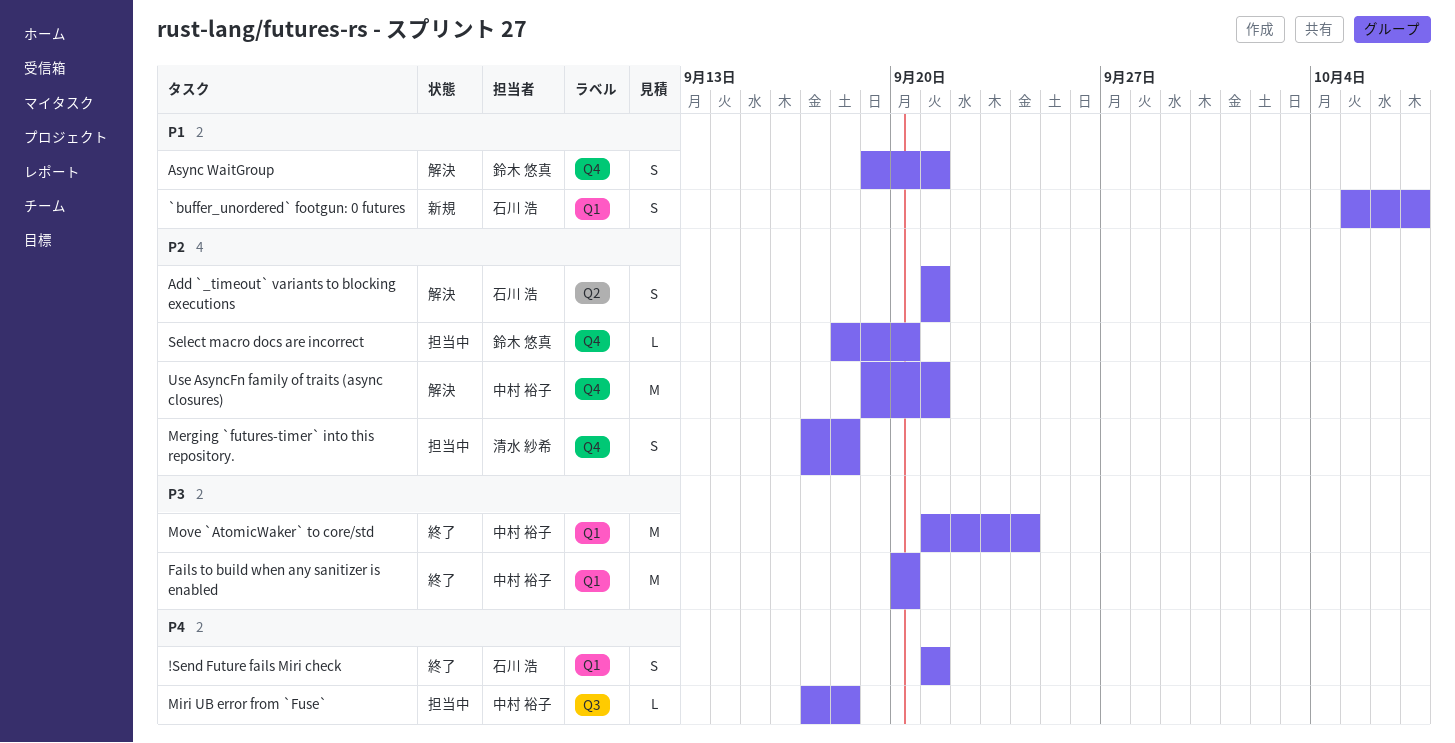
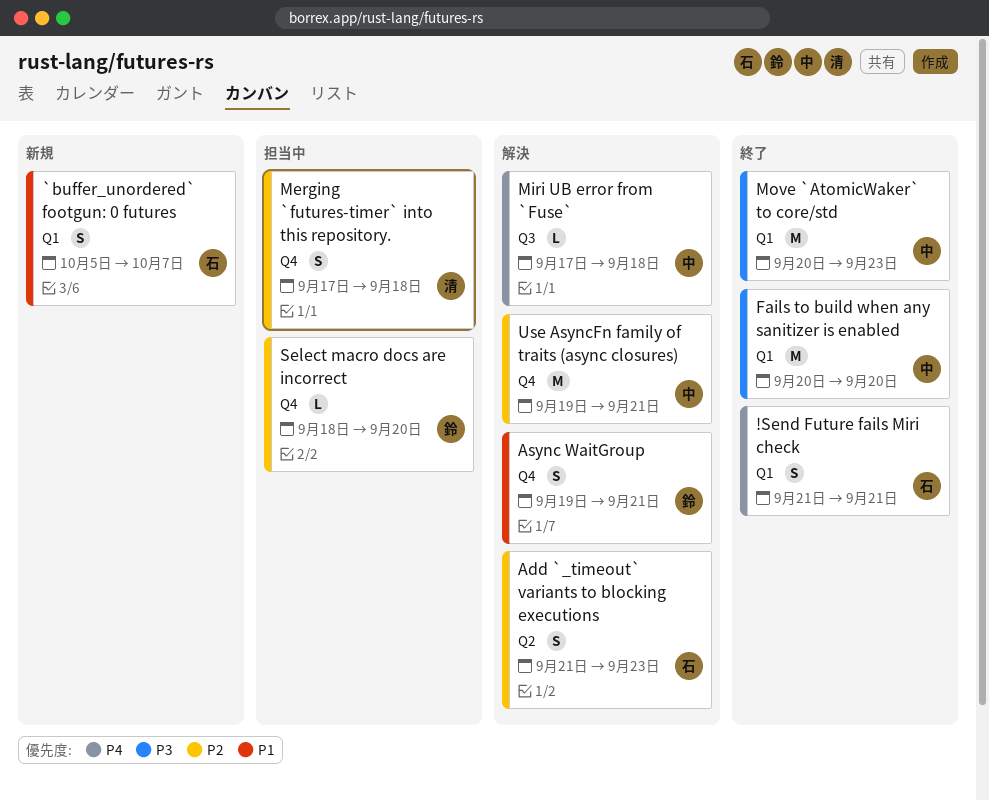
Add `_timeout` variants to blocking executions, due: Sep 21 -> Sep 23
Miri UB error from `Fuse`, status: 担当中 -> 解決
Move `AtomicWaker` to core/std, start: Sep 21 -> Sep 20
Move `AtomicWaker` to core/std, due: Sep 24 -> Sep 23

